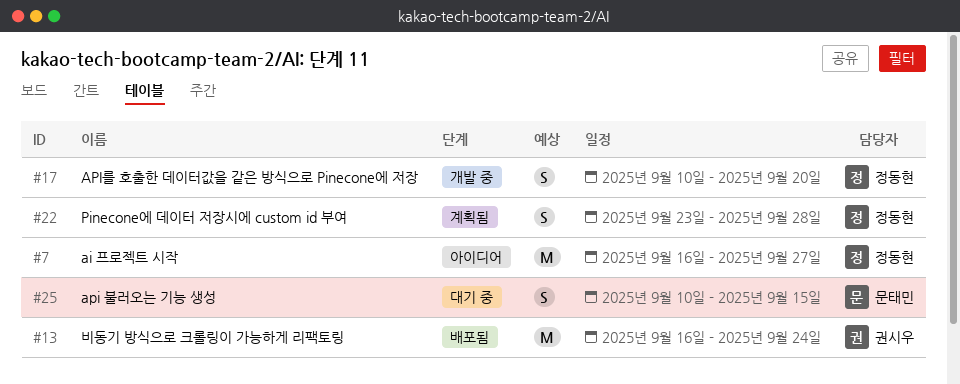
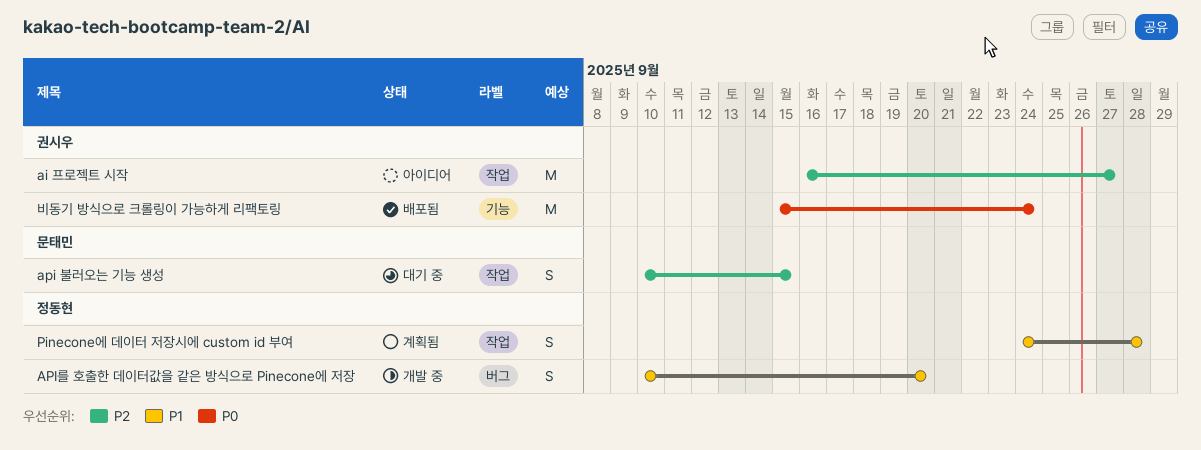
ai 프로젝트 시작, owner: 정동현 -> 권시우
Pinecone에 데이터 저장시에 custom id 부여, start: Sep 23 -> Sep 24
비동기 방식으로 크롤링이 가능하게 리팩토링, start: Sep 16 -> Sep 15

